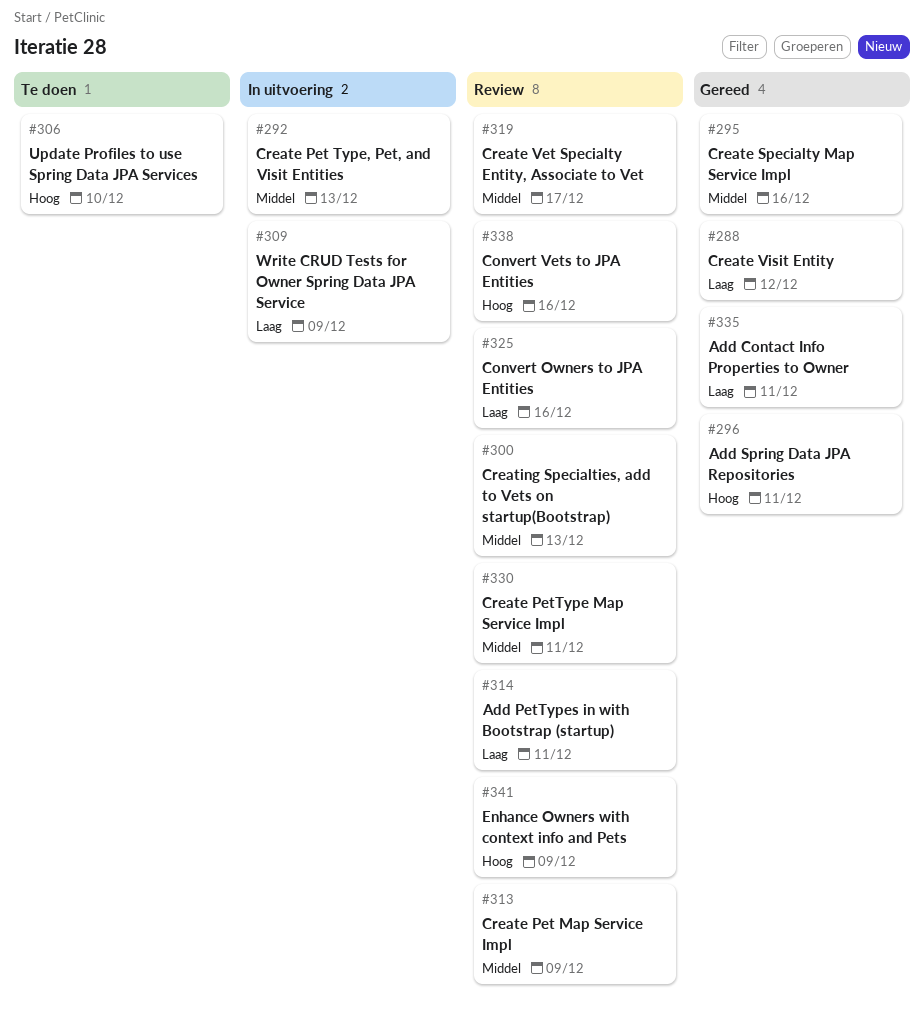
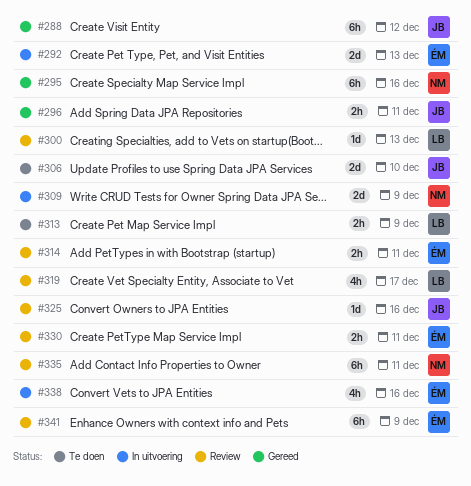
#313, status: Review -> Te doen
#335, status: Gereed -> Review
#338, status: Review -> In uitvoering

